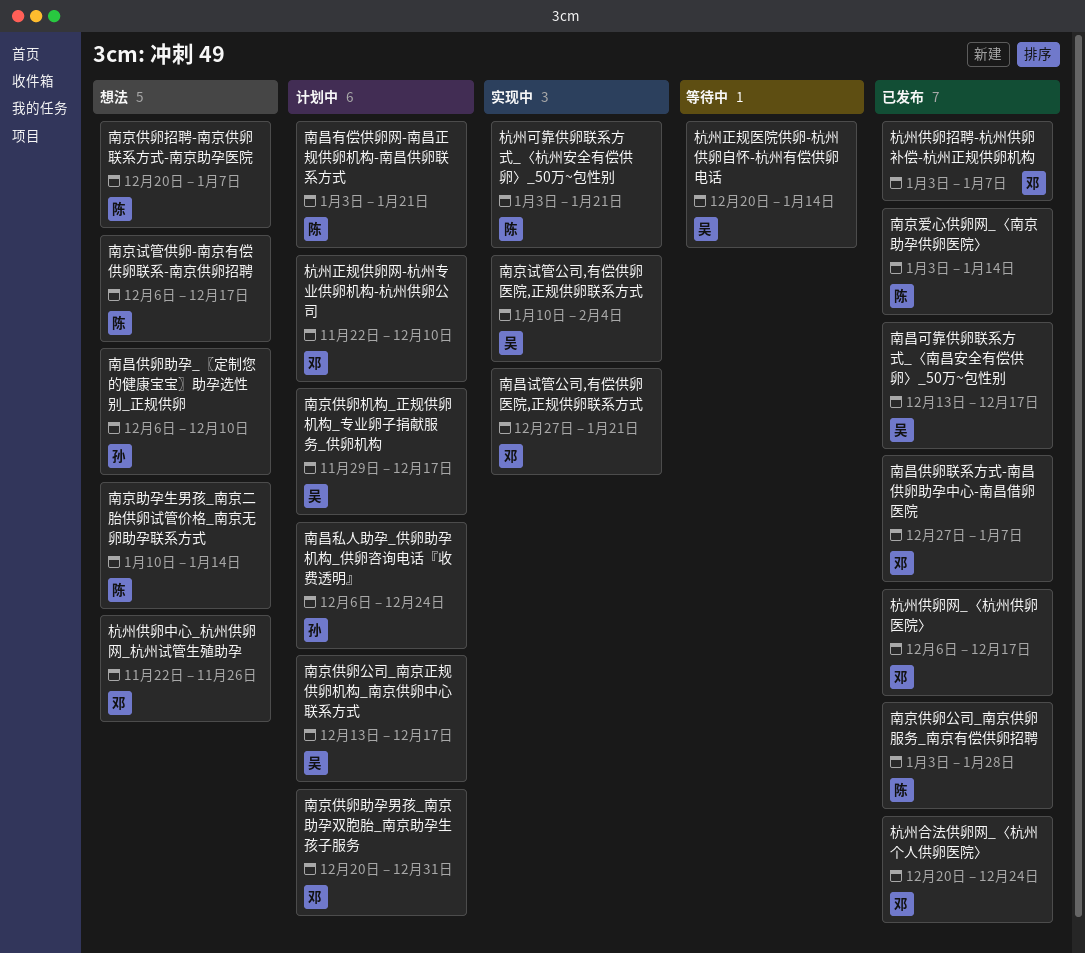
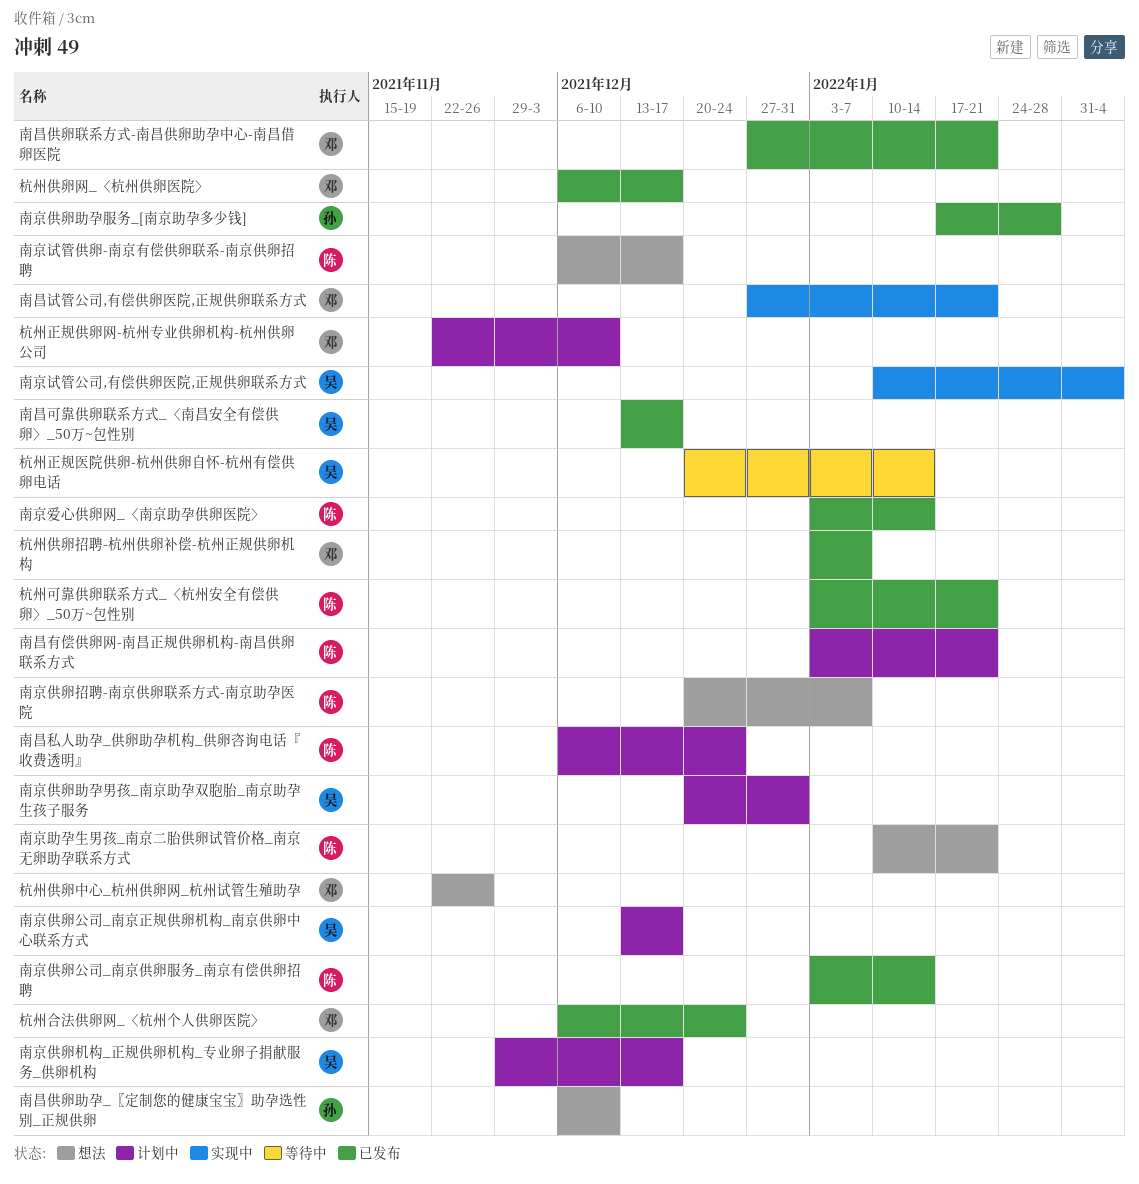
南京供卵公司_南京供卵服务_南京有偿供卵招聘, due: Jan 28 -> Jan 14
南京供卵助孕服务_[南京助孕多少钱]: none -> present
南京供卵助孕男孩_南京助孕双胞胎_南京助孕生孩子服务, owner: 邓 -> 吴
南京助孕生男孩_南京二胎供卵试管价格_南京无卵助孕联系方式, due: Jan 14 -> Jan 21
南昌供卵联系方式-南昌供卵助孕中心-南昌借卵医院, due: Jan 7 -> Jan 21
南昌私人助孕_供卵助孕机构_供卵咨询电话『收费透明』, owner: 孙 -> 陈
杭州可靠供卵联系方式_〈杭州安全有偿供卵〉_50万~包性别, status: 实现中 -> 已发布
杭州合法供卵网_〈杭州个人供卵医院〉, start: Dec 20 -> Dec 6

